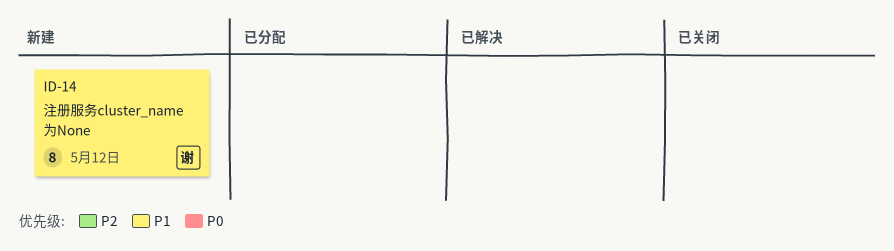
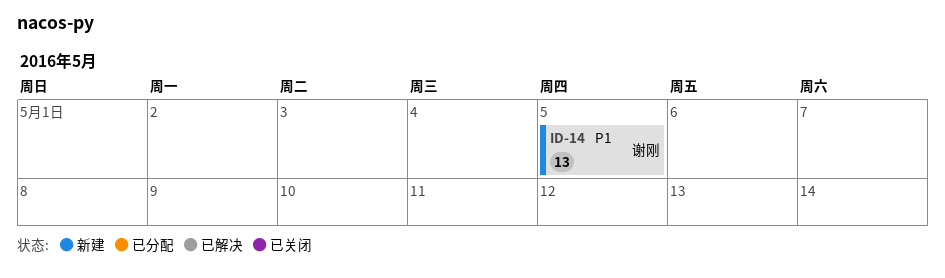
ID-14, estimate: 8 -> 13
ID-14, due: May 12 -> May 5

